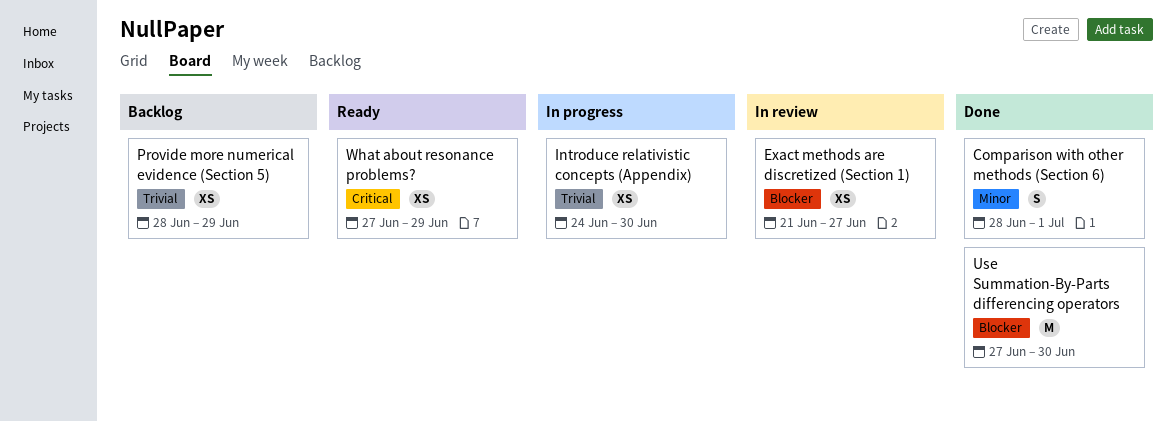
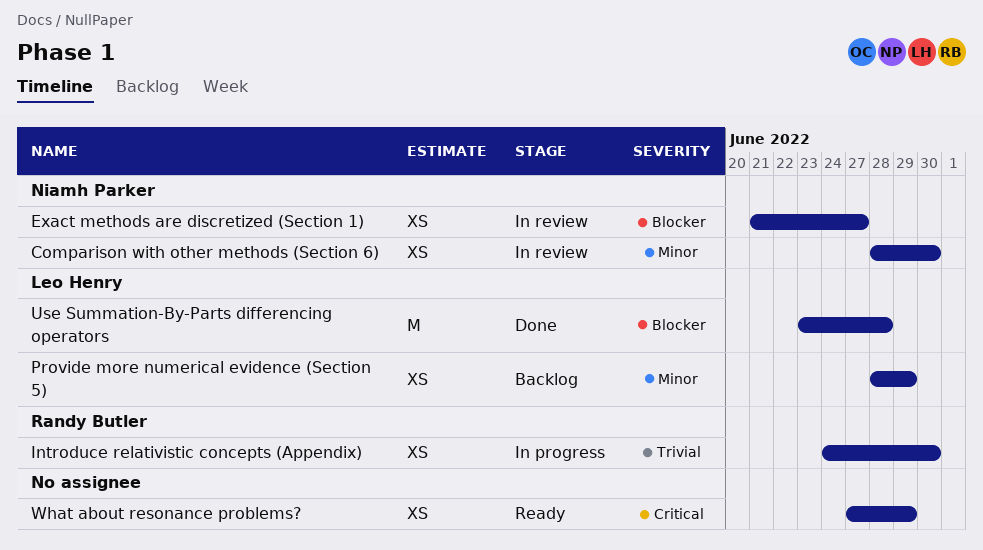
Comparison with other methods (Section 6), status: Done -> In review
Comparison with other methods (Section 6), estimate: S -> XS
Comparison with other methods (Section 6), due: Jul 1 -> Jun 30
Provide more numerical evidence (Section 5), priority: Trivial -> Minor
Use Summation-By-Parts differencing operators, start: Jun 27 -> Jun 23
Use Summation-By-Parts differencing operators, due: Jun 30 -> Jun 28

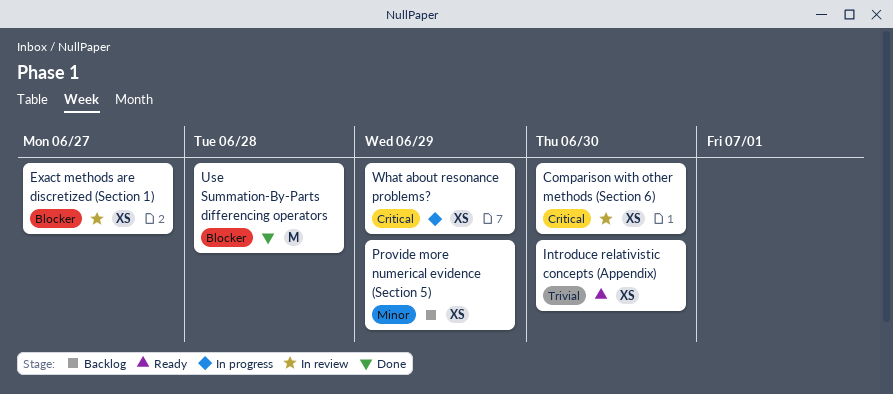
Comparison with other methods (Section 6), priority: Minor -> Critical
Introduce relativistic concepts (Appendix), status: In progress -> Ready
What about resonance problems?, status: Ready -> In progress

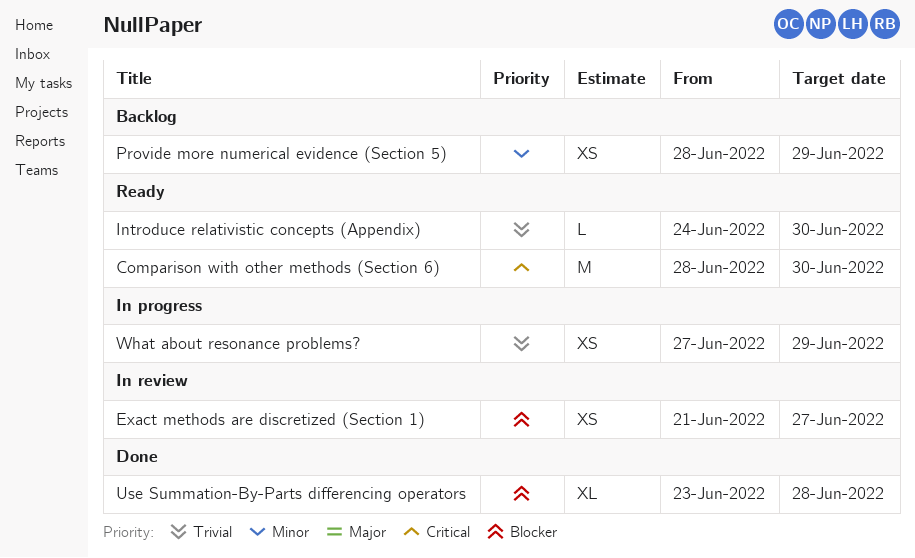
Comparison with other methods (Section 6), status: In review -> Ready
Comparison with other methods (Section 6), estimate: XS -> M
Introduce relativistic concepts (Appendix), estimate: XS -> L
Use Summation-By-Parts differencing operators, estimate: M -> XL
What about resonance problems?, priority: Critical -> Trivial

